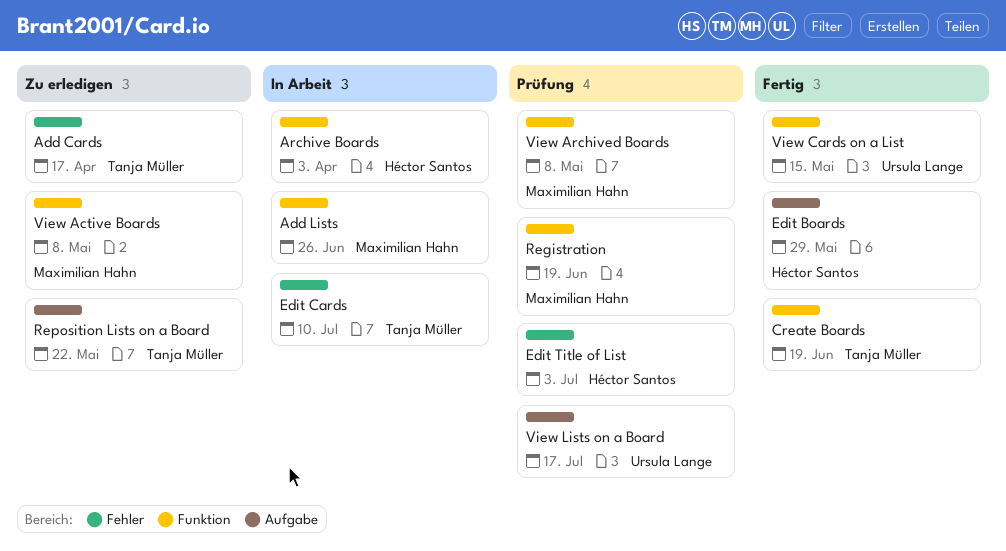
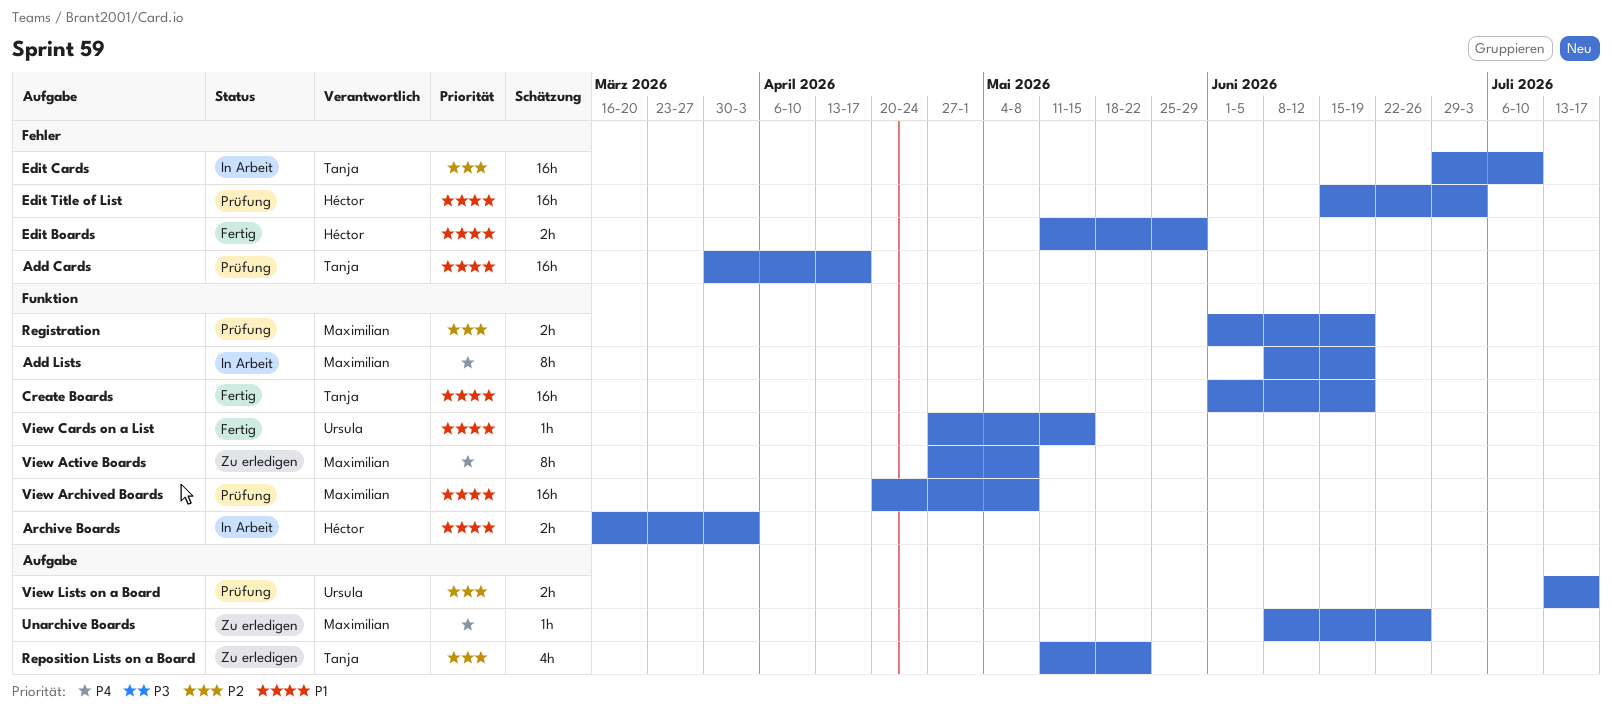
Add Cards, status: Zu erledigen -> Prüfung
Add Lists, due: Jun 26 -> Jun 19
Edit Boards, label: Aufgabe -> Fehler
Unarchive Boards: none -> present

